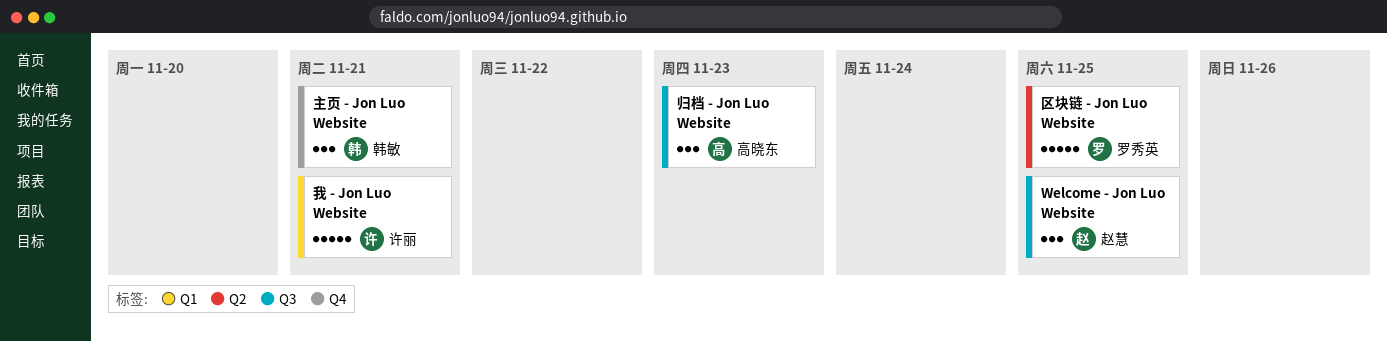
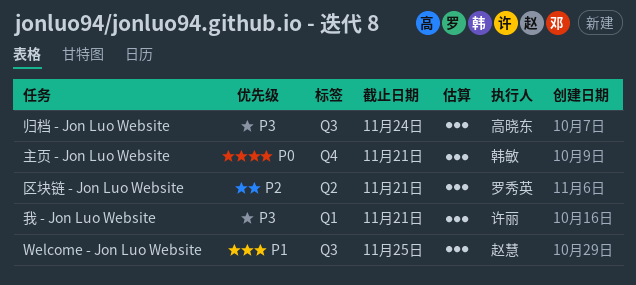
区块链 - Jon Luo Website, estimate: 5 -> 3
区块链 - Jon Luo Website, due: Nov 25 -> Nov 21
归档 - Jon Luo Website, due: Nov 23 -> Nov 24
我 - Jon Luo Website, estimate: 5 -> 3

